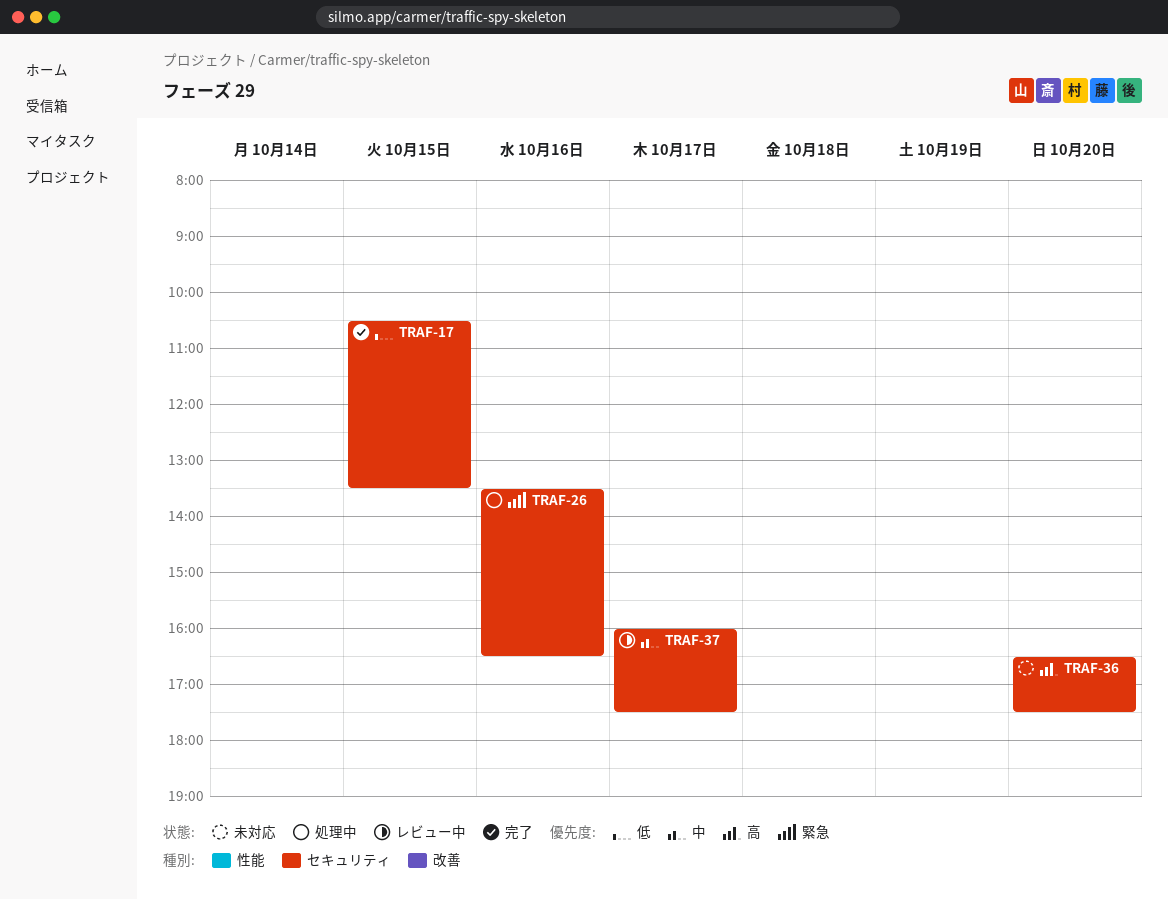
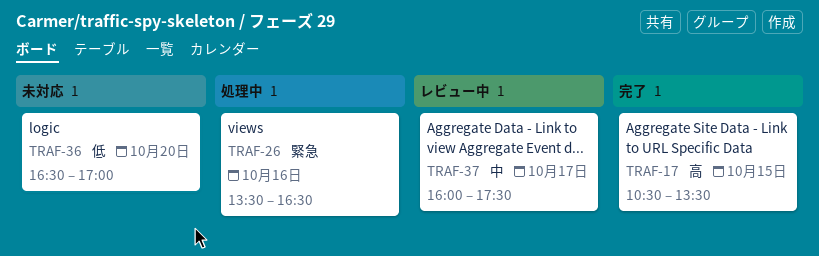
TRAF-17, priority: 低 -> 高
TRAF-36, priority: 高 -> 低
TRAF-36, ends: 17:30 -> 17:00

